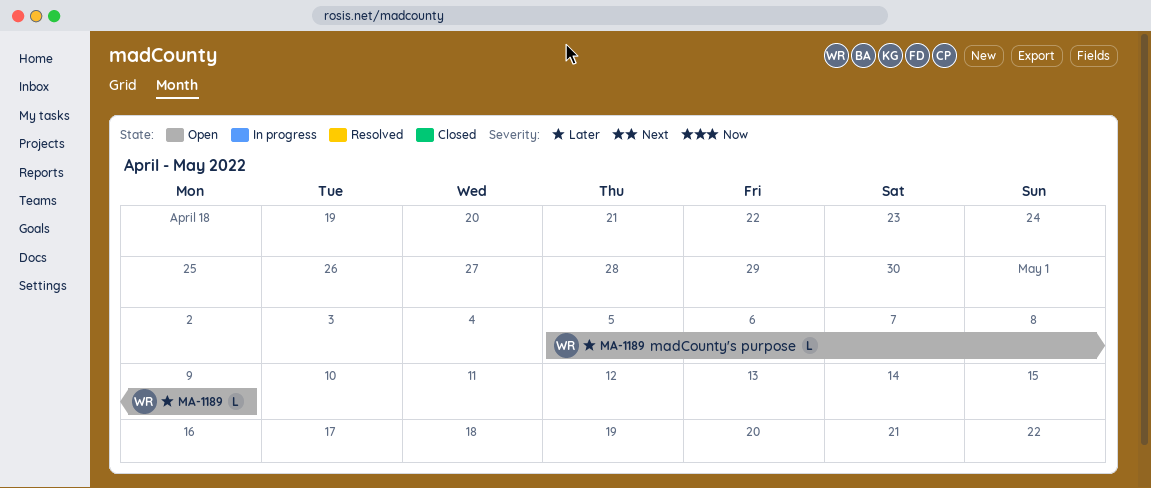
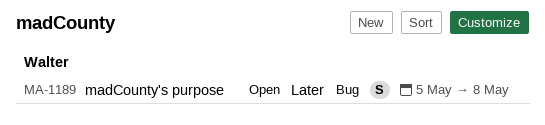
MA-1189, estimate: L -> S
MA-1189, due: May 9 -> May 8

